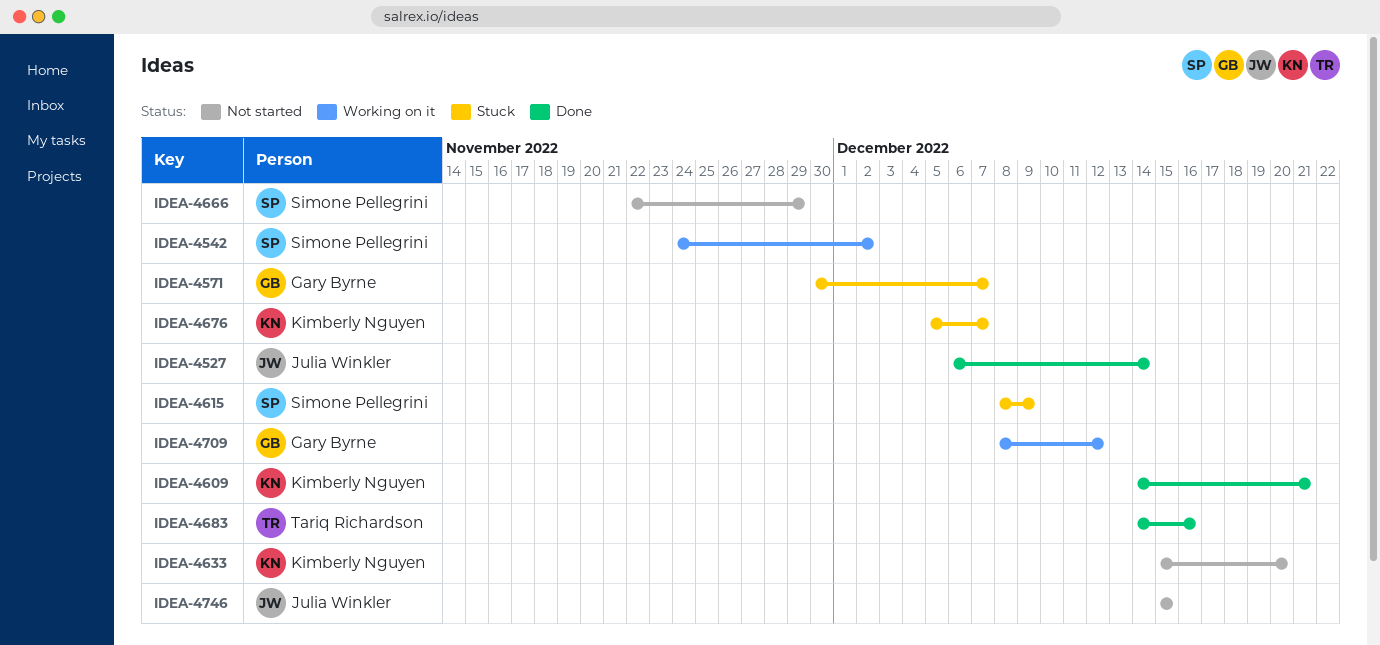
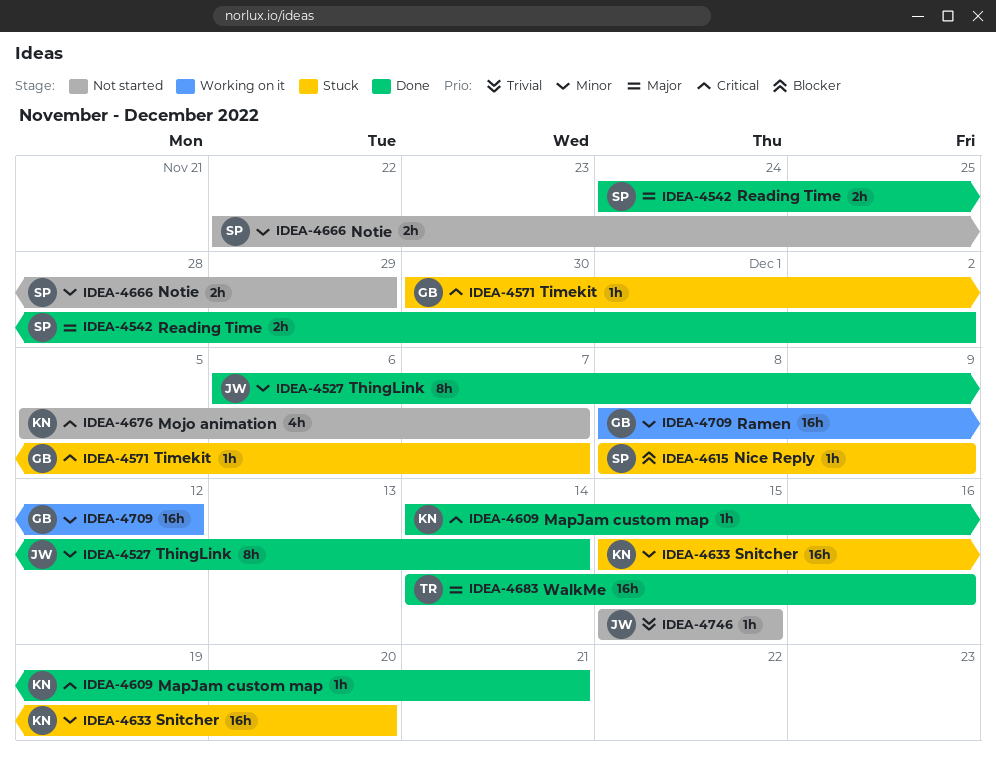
IDEA-4542, status: Working on it -> Done
IDEA-4633, status: Not started -> Stuck
IDEA-4676, status: Stuck -> Not started

